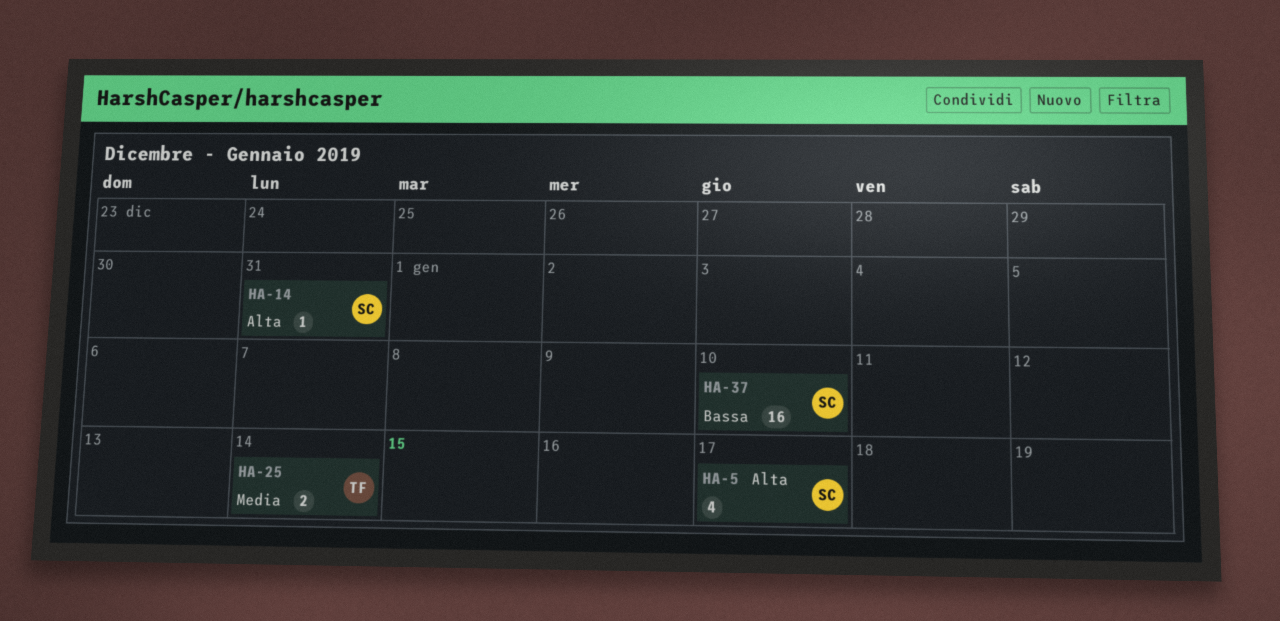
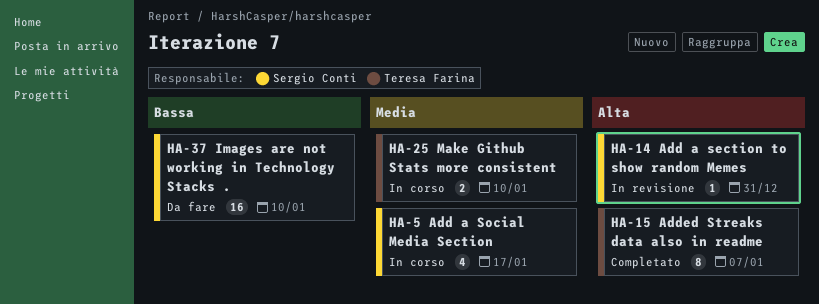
HA-5, priority: Alta -> Media
HA-15: none -> present
HA-25, due: Jan 14 -> Jan 10

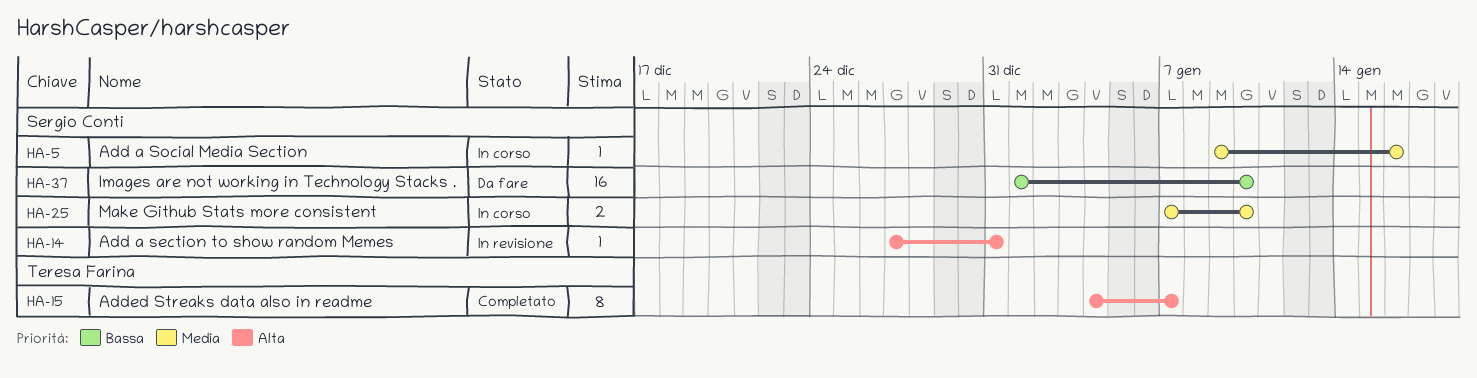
HA-5, estimate: 4 -> 1
HA-5, due: Jan 17 -> Jan 16
HA-25, owner: Teresa Farina -> Sergio Conti

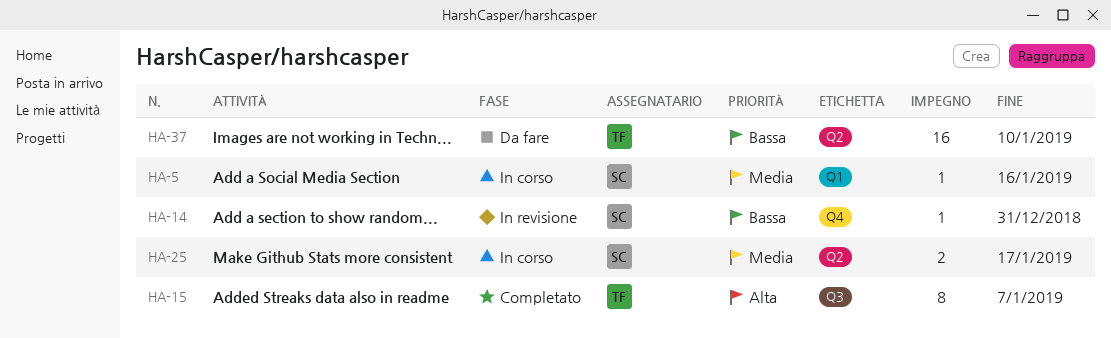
HA-14, priority: Alta -> Bassa
HA-25, due: Jan 10 -> Jan 17
HA-37, owner: Sergio Conti -> Teresa Farina

